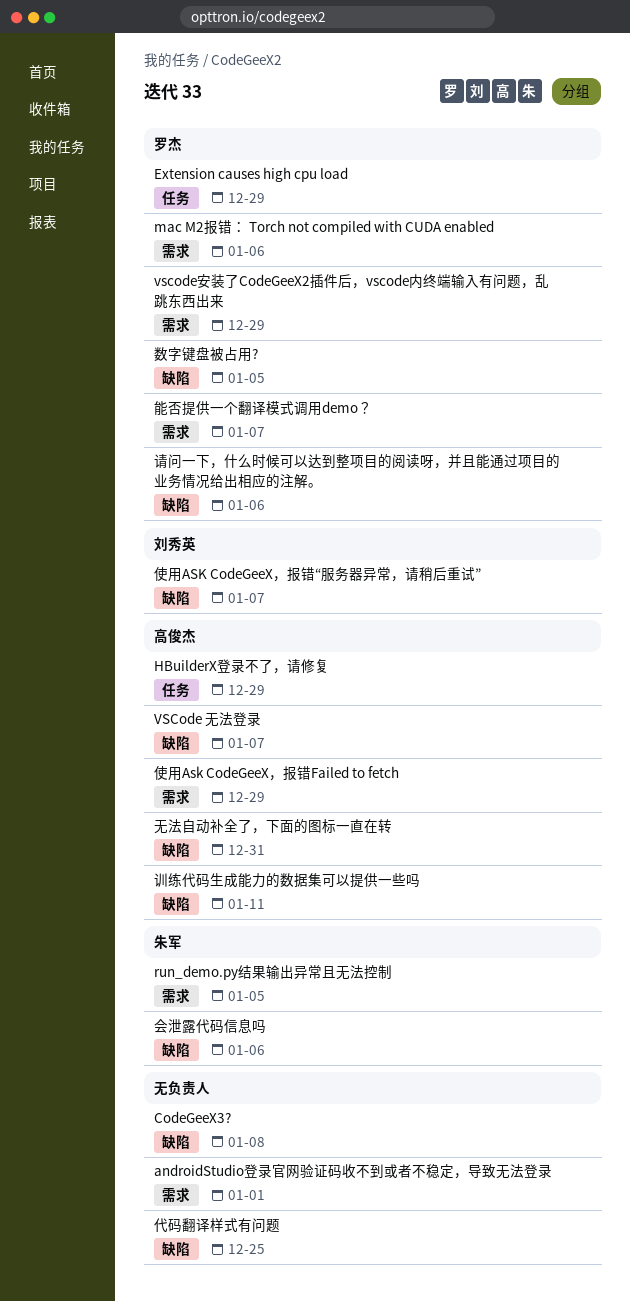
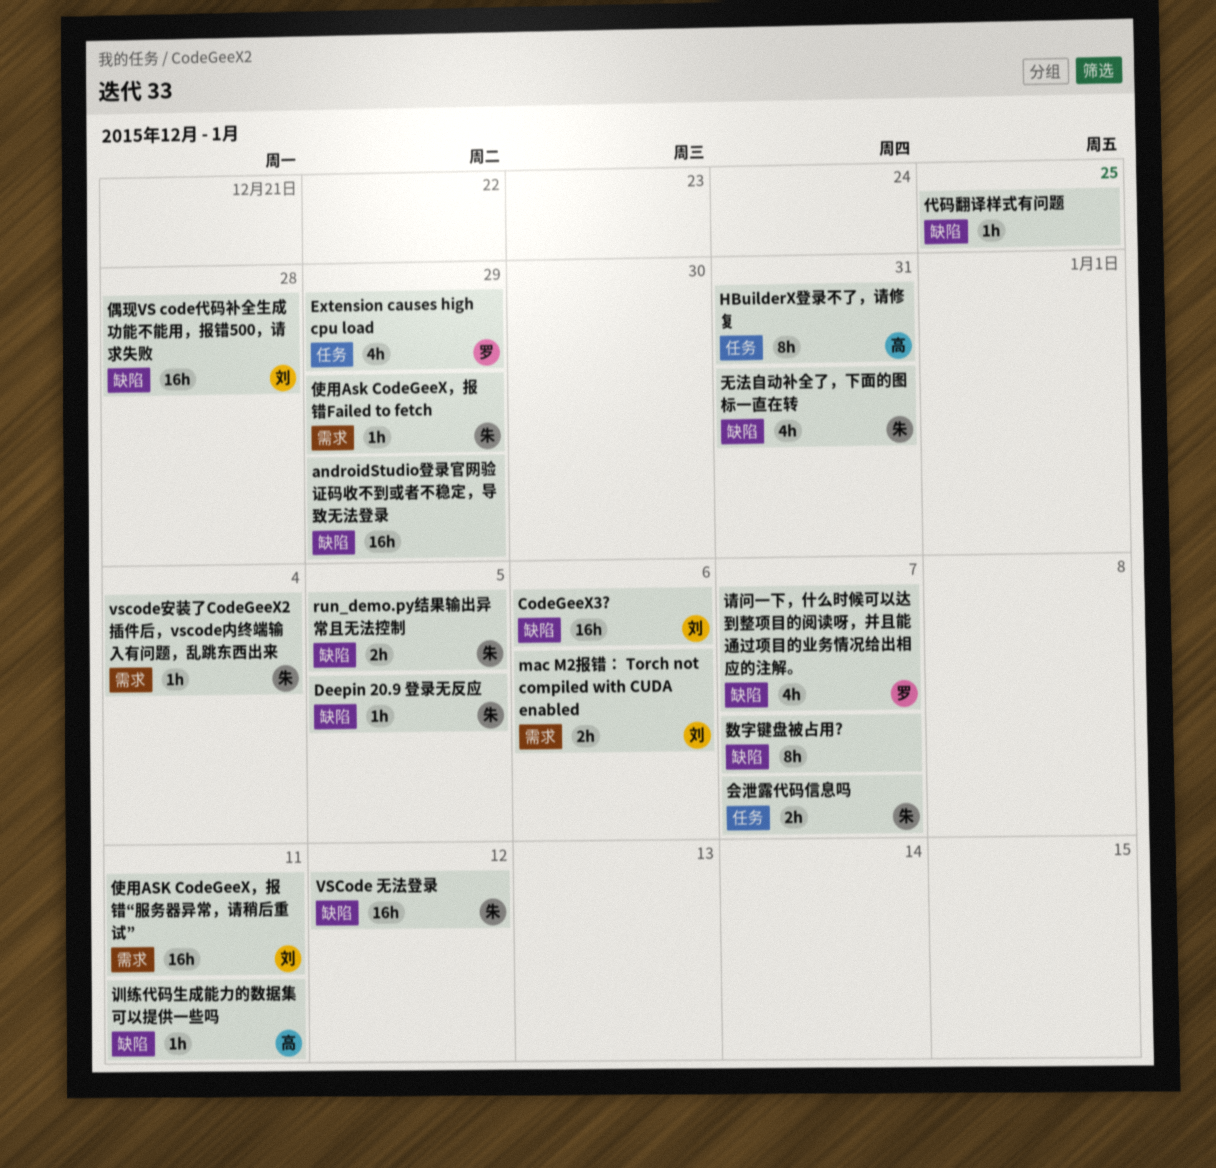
androidStudio登录官网验证码收不到或者不稳定，导致无法登录, label: 需求 -> 缺陷
androidStudio登录官网验证码收不到或者不稳定，导致无法登录, due: Jan 1 -> Dec 29
CodeGeeX3?, owner: none -> 刘秀英
CodeGeeX3?, due: Jan 8 -> Jan 6
Deepin 20.9 登录无反应: none -> present
HBuilderX登录不了，请修复, due: Dec 29 -> Dec 31
mac M2报错： Torch not compiled with CUDA enabled, owner: 罗杰 -> 刘秀英
run_demo.py结果输出异常且无法控制, label: 需求 -> 缺陷
VSCode 无法登录, owner: 高俊杰 -> 朱军
VSCode 无法登录, due: Jan 7 -> Jan 12
vscode安装了CodeGeeX2插件后，vscode内终端输入有问题，乱跳东西出来, owner: 罗杰 -> 朱军
vscode安装了CodeGeeX2插件后，vscode内终端输入有问题，乱跳东西出来, due: Dec 29 -> Jan 4
会泄露代码信息吗, label: 缺陷 -> 任务
会泄露代码信息吗, due: Jan 6 -> Jan 7
使用Ask CodeGeeX，报错Failed to fetch, owner: 高俊杰 -> 朱军
使用ASK CodeGeeX，报错“服务器异常，请稍后重试”, label: 缺陷 -> 需求
使用ASK CodeGeeX，报错“服务器异常，请稍后重试”, due: Jan 7 -> Jan 11
偶现VS code代码补全生成功能不能用，报错500，请求失败: none -> present
数字键盘被占用?, owner: 罗杰 -> none
数字键盘被占用?, due: Jan 5 -> Jan 7
无法自动补全了，下面的图标一直在转, owner: 高俊杰 -> 朱军
能否提供一个翻译模式调用demo？: present -> none
请问一下，什么时候可以达到整项目的阅读呀，并且能通过项目的业务情况给出相应的注解。, due: Jan 6 -> Jan 7

